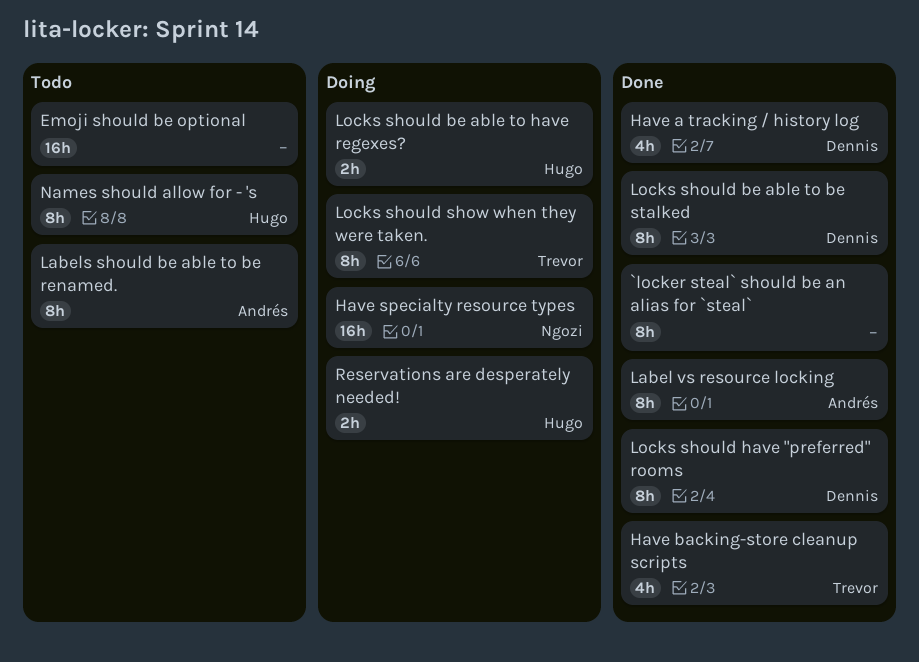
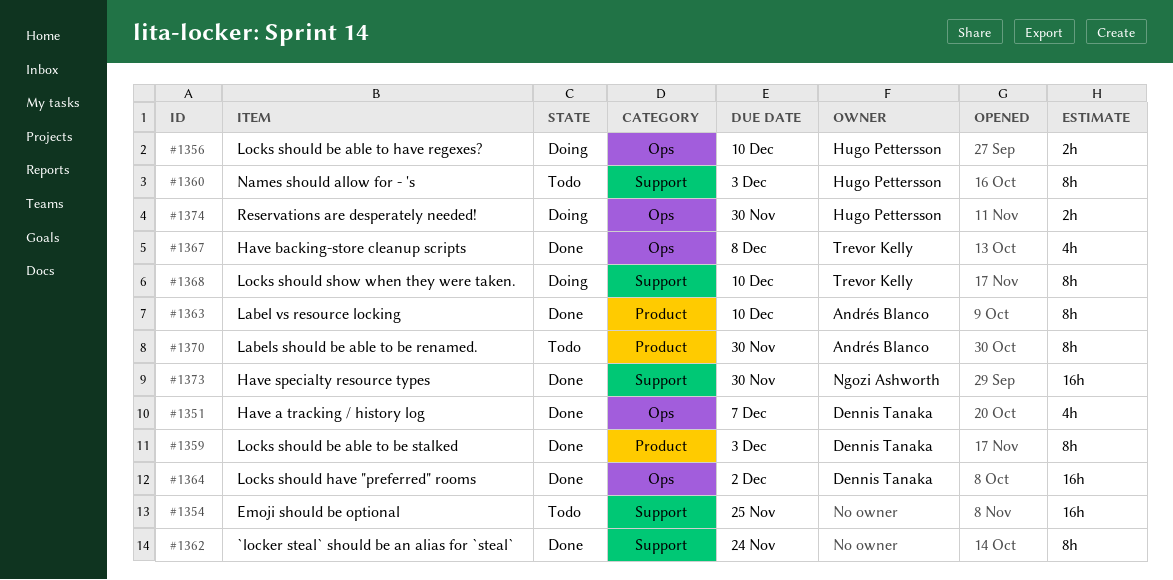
Have specialty resource types, status: Doing -> Done
Locks should have "preferred" rooms, estimate: 8h -> 16h

